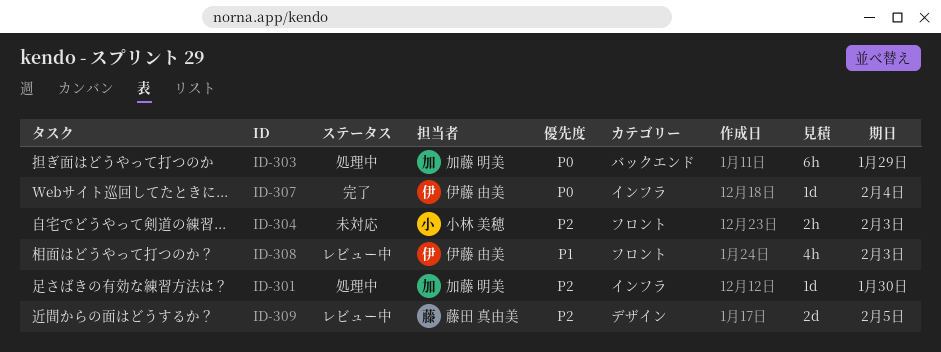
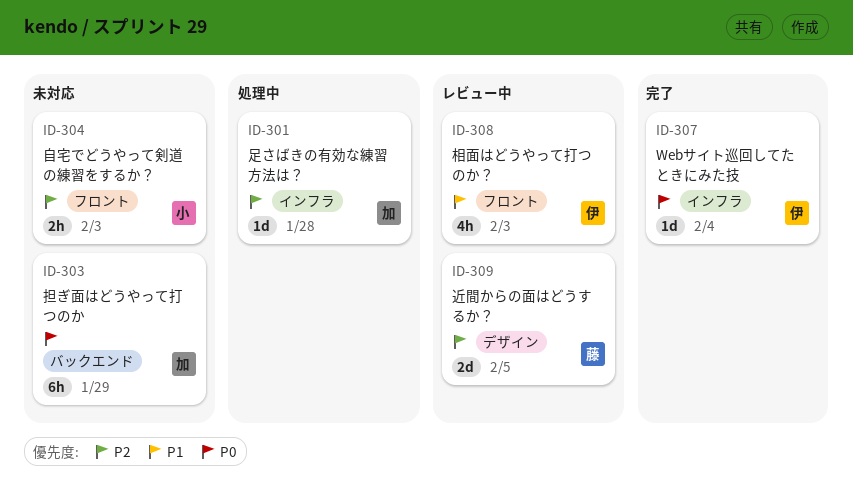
ID-301, due: Jan 30 -> Jan 28
ID-303, status: 処理中 -> 未対応

